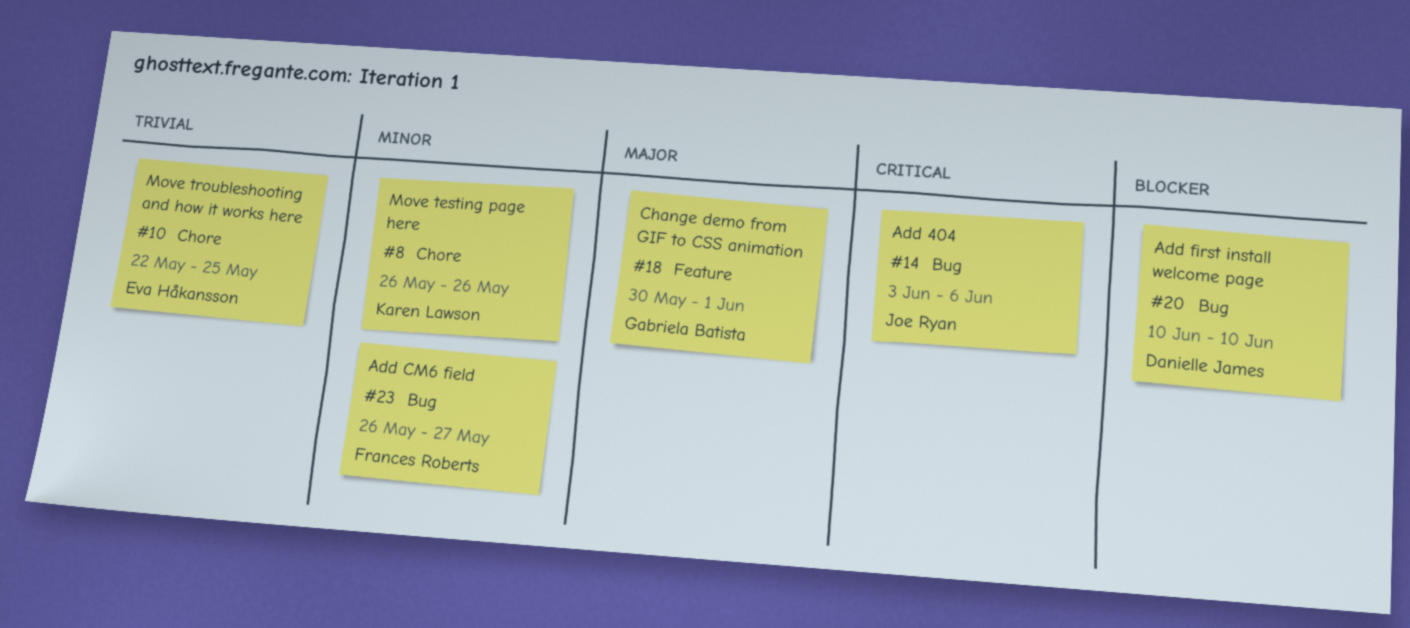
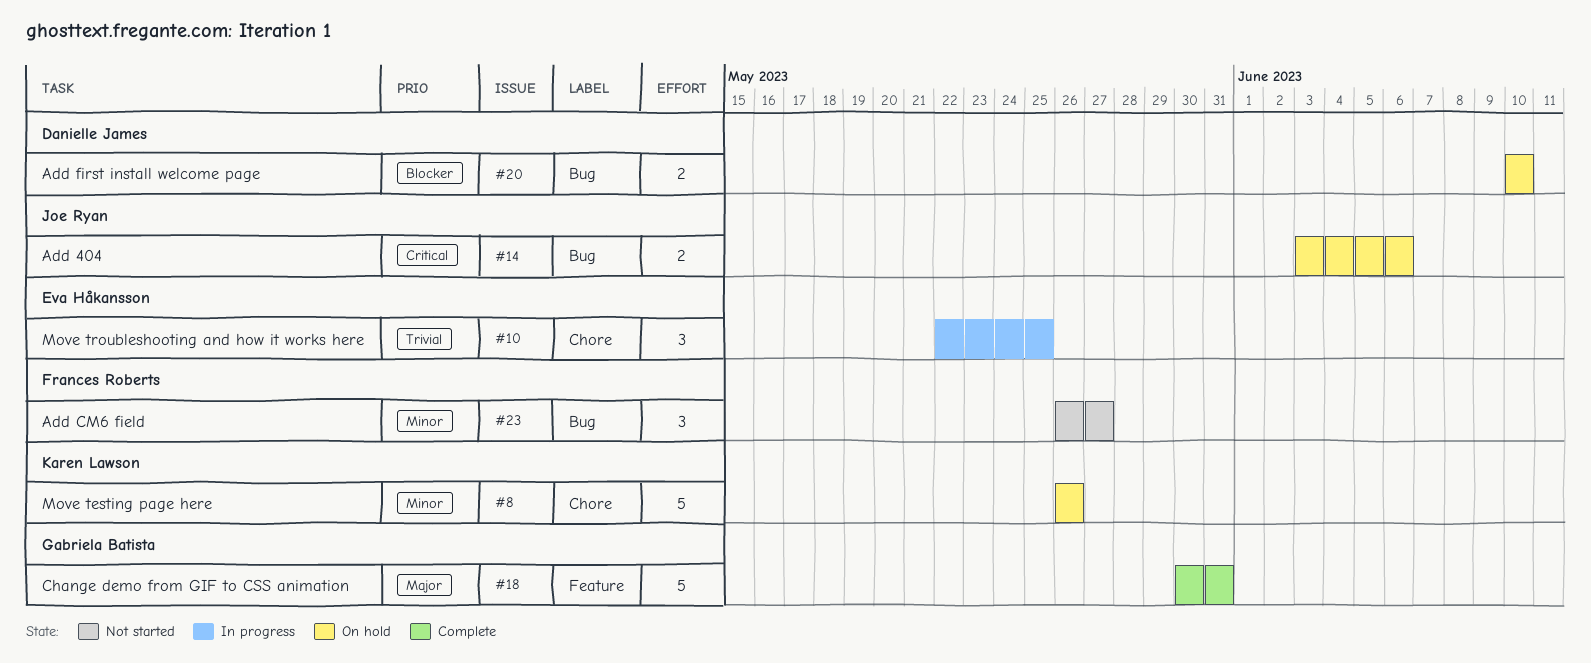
#18, due: Jun 1 -> May 31

